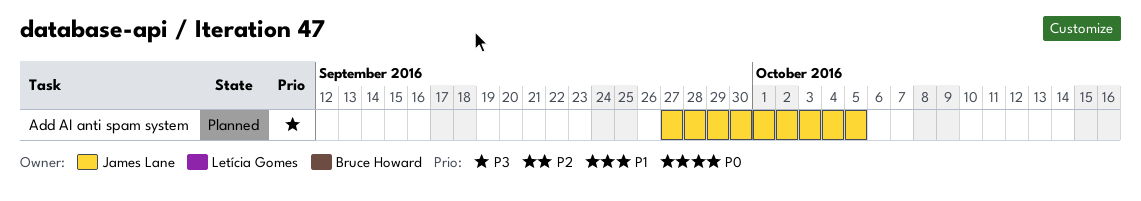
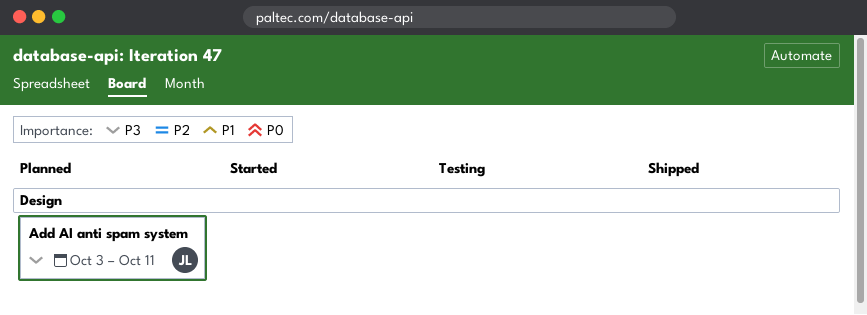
Add AI anti spam system, start: Sep 27 -> Oct 3
Add AI anti spam system, due: Oct 5 -> Oct 11

